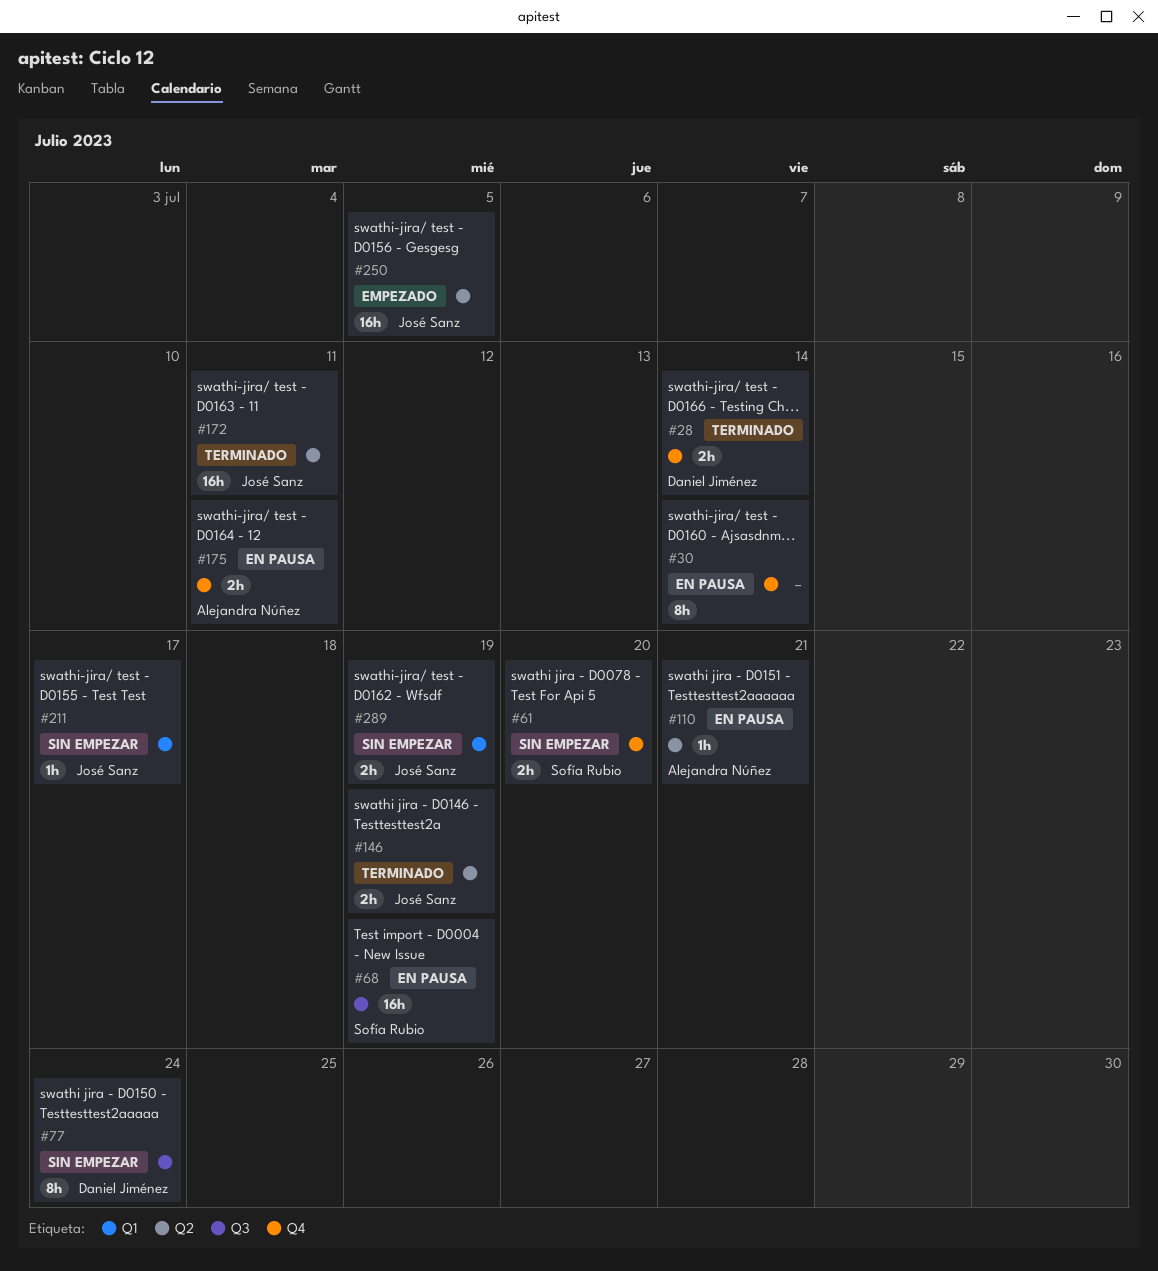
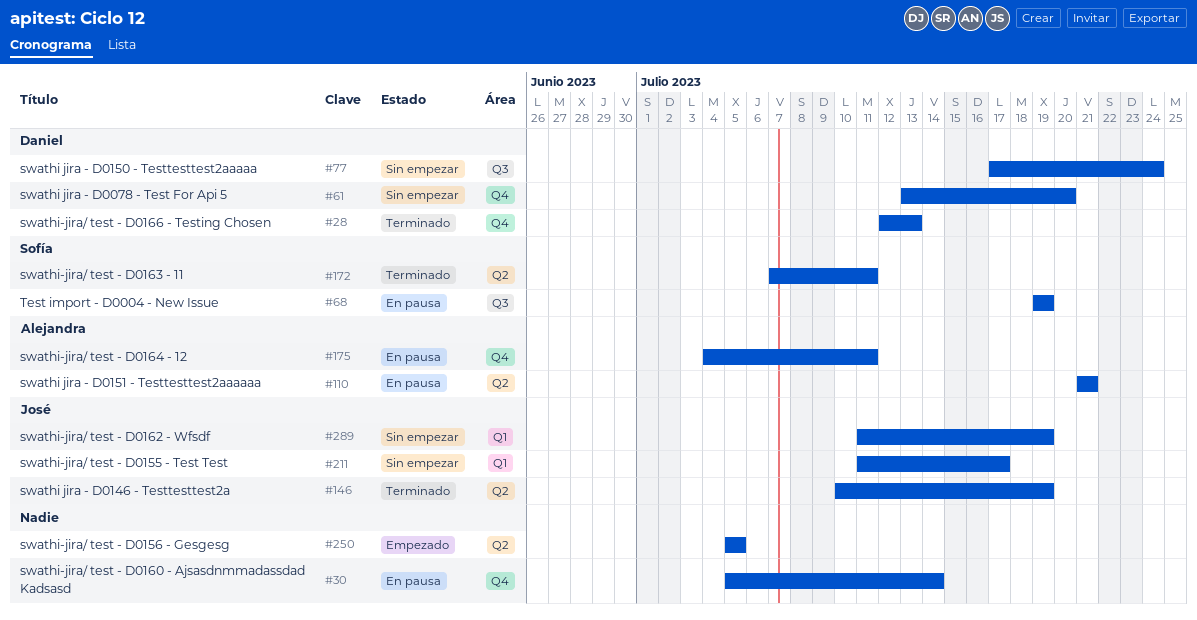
#28, due: Jul 14 -> Jul 13
#61, owner: Sofía Rubio -> Daniel Jiménez
#172, owner: José Sanz -> Sofía Rubio
#250, owner: José Sanz -> none

